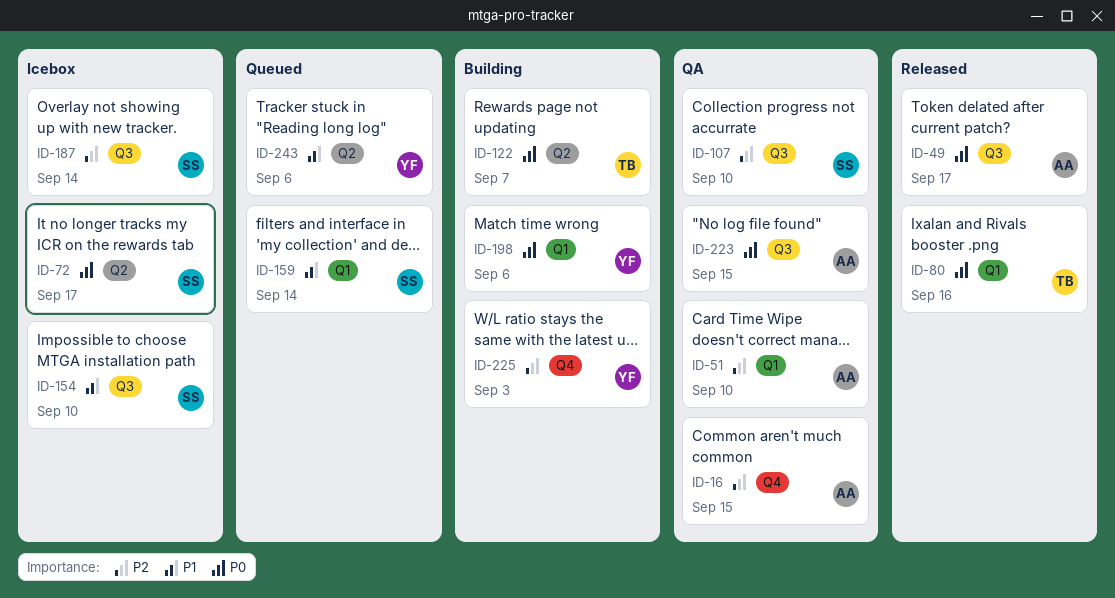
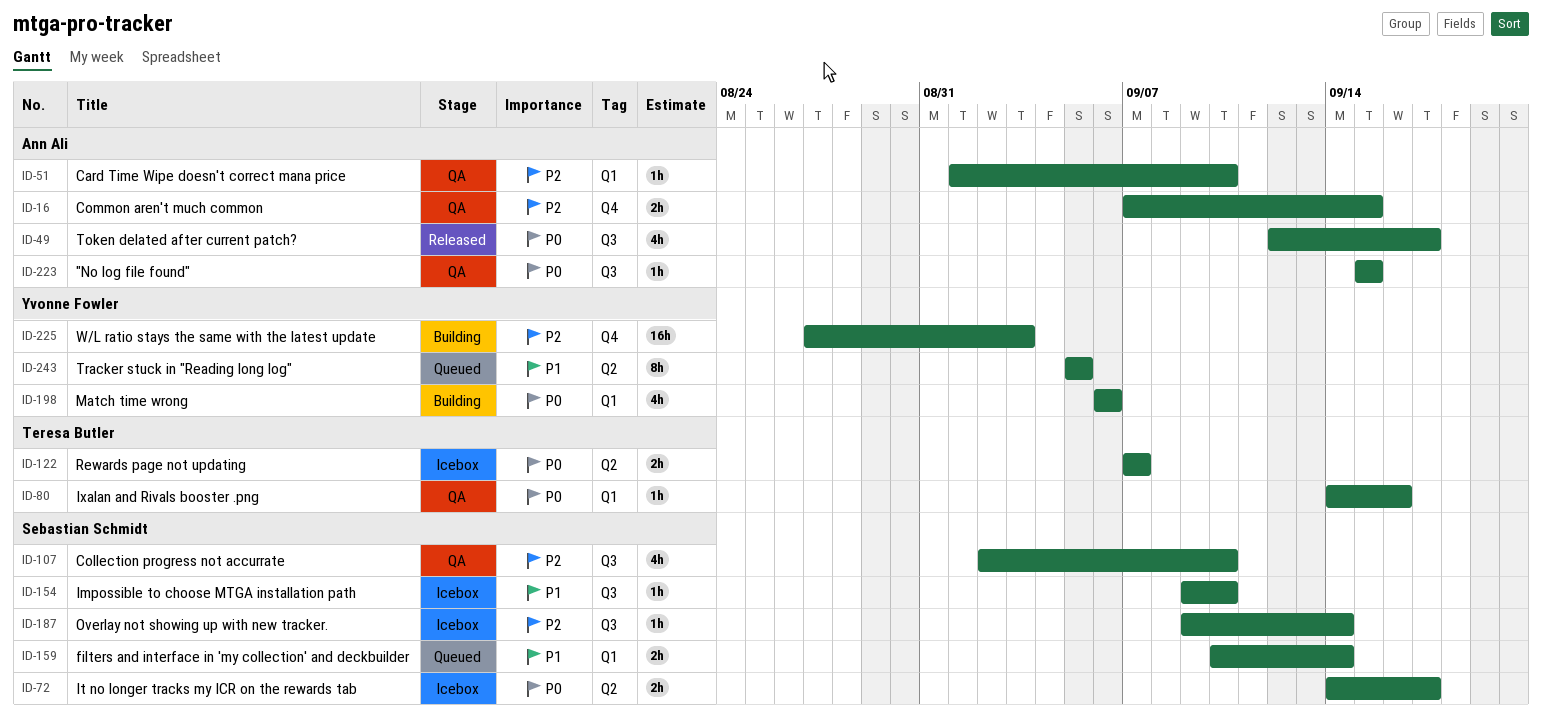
ID-80, status: Released -> QA
ID-122, status: Building -> Icebox
ID-243, due: Sep 6 -> Sep 5

